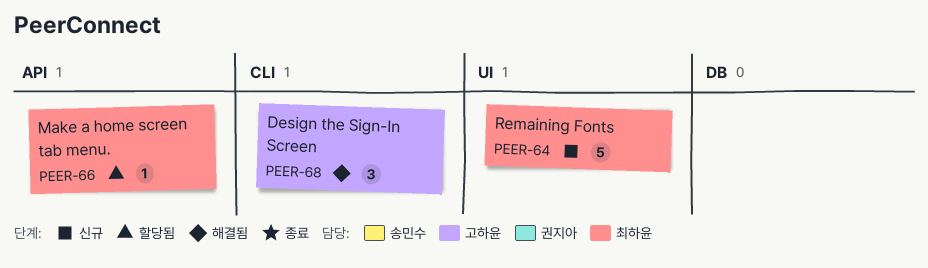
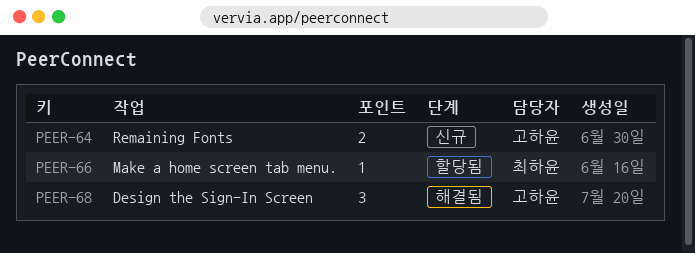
PEER-64, owner: 최하윤 -> 고하윤
PEER-64, estimate: 5 -> 2

